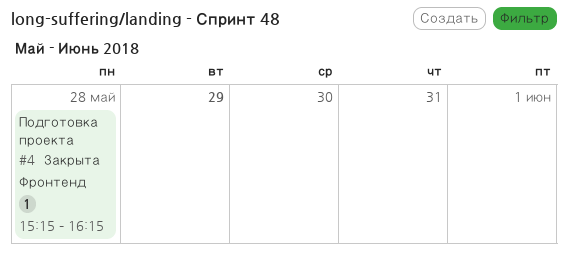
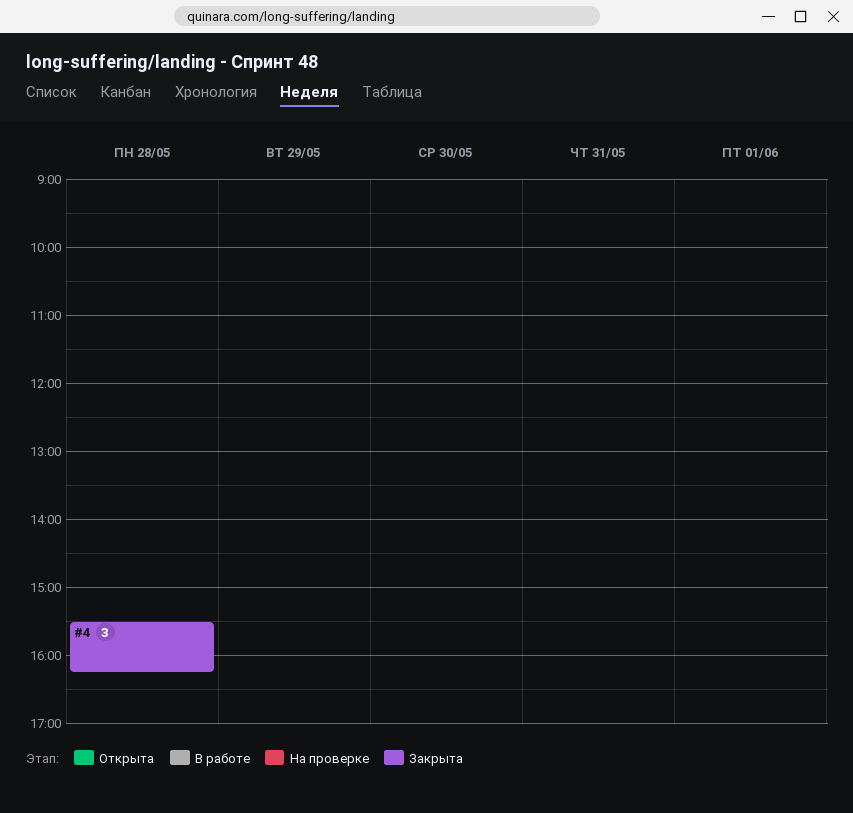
#4, estimate: 1 -> 3
#4, begins: 15:15 -> 15:30

